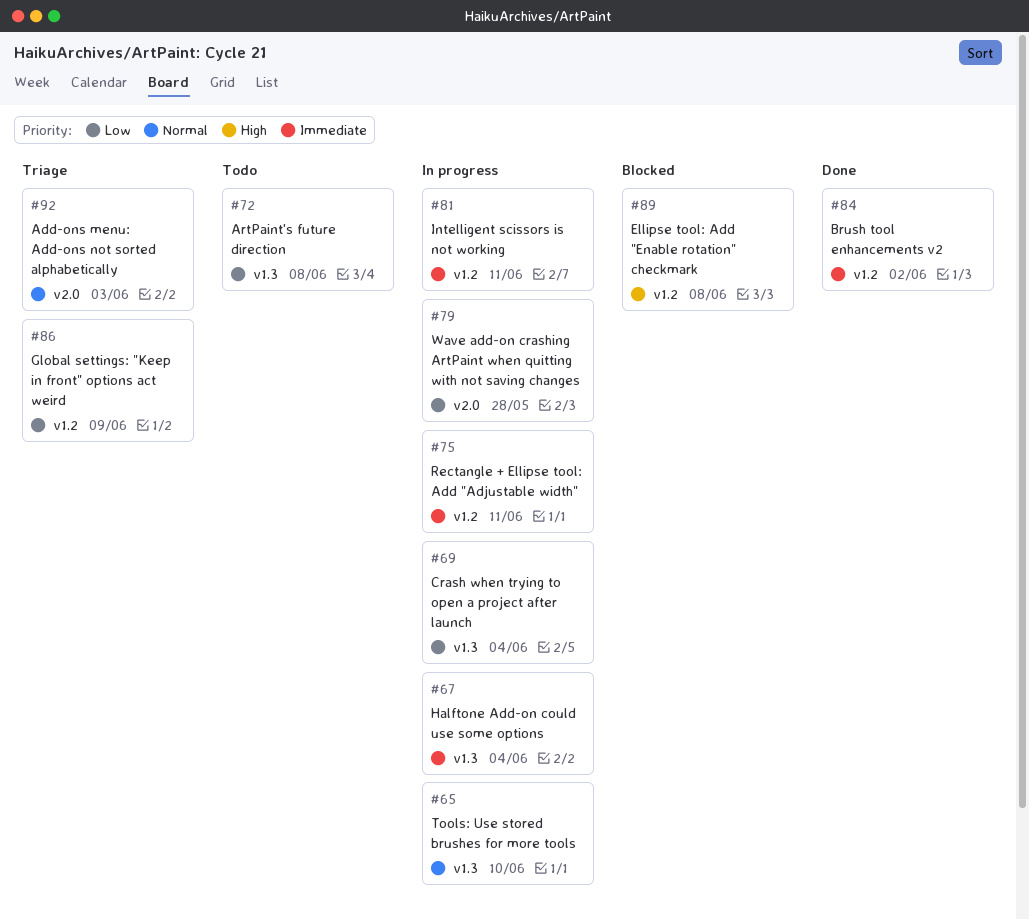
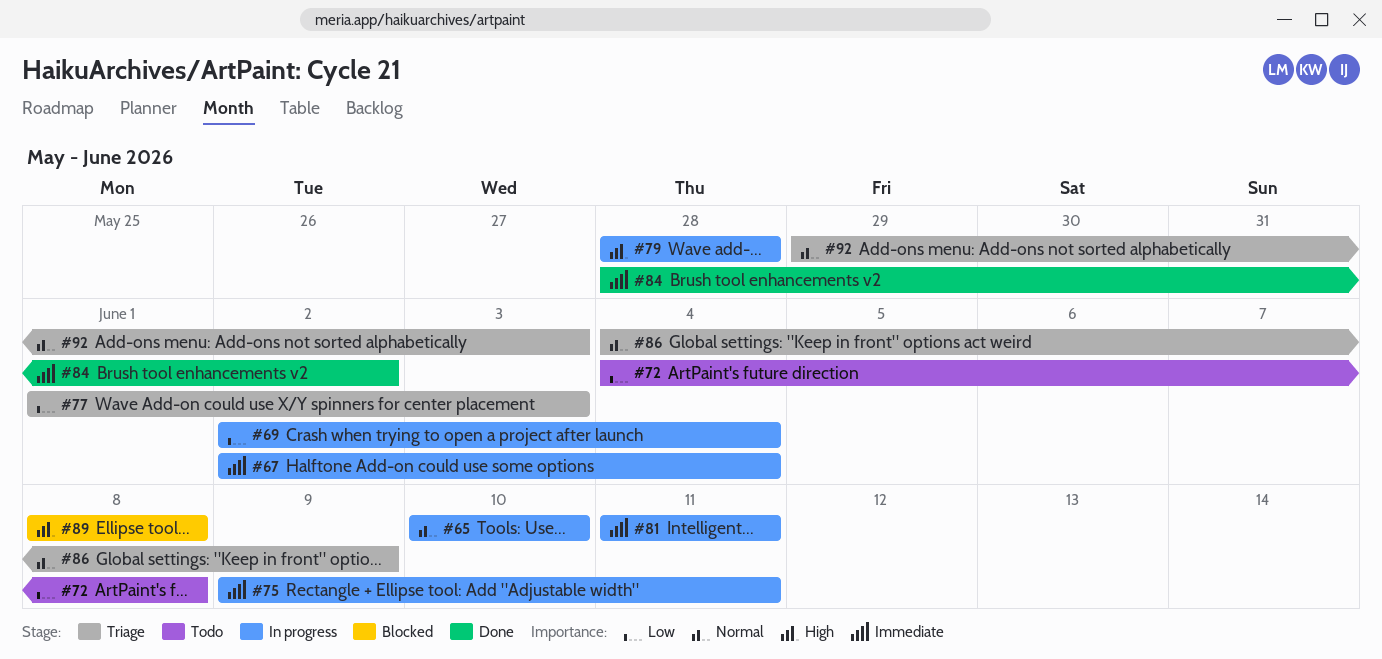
#77: none -> present
#79, priority: Low -> High
#86, priority: Low -> Normal

